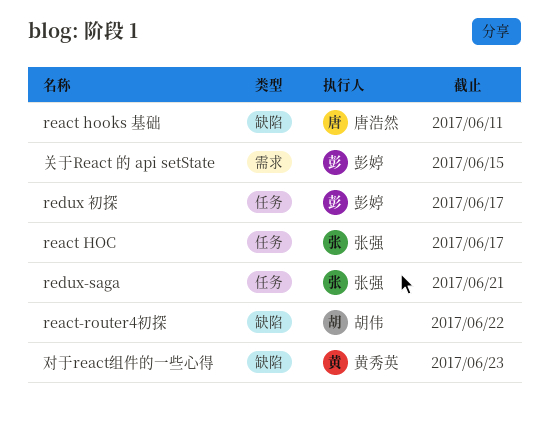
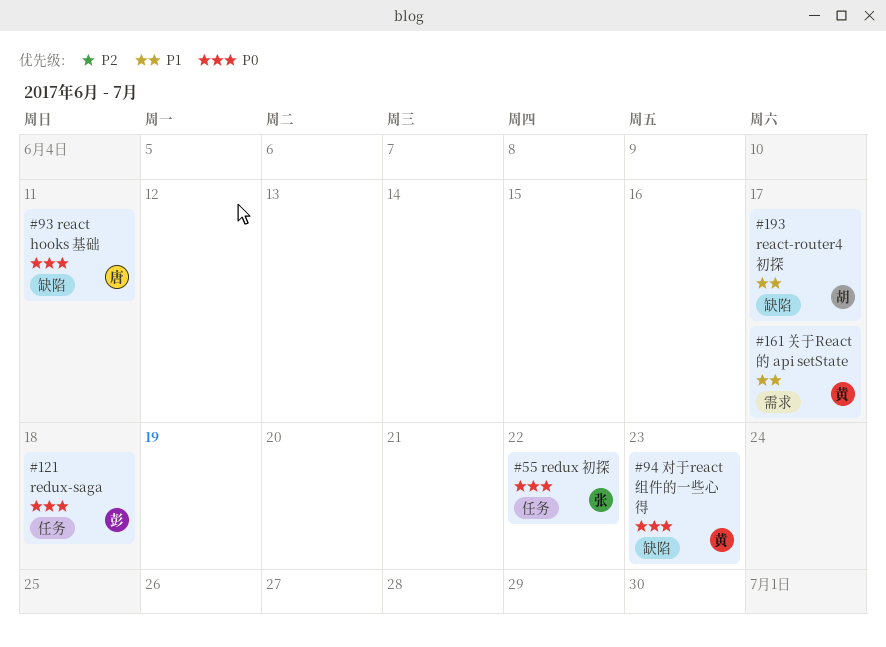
react HOC: present -> none
react-router4初探, due: Jun 22 -> Jun 17
redux 初探, owner: 彭婷 -> 张强
redux 初探, due: Jun 17 -> Jun 22
redux-saga, owner: 张强 -> 彭婷
redux-saga, due: Jun 21 -> Jun 18
关于React 的 api setState, owner: 彭婷 -> 黄秀英
关于React 的 api setState, due: Jun 15 -> Jun 17

